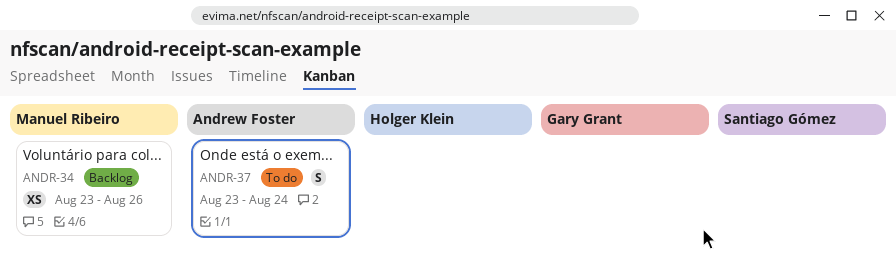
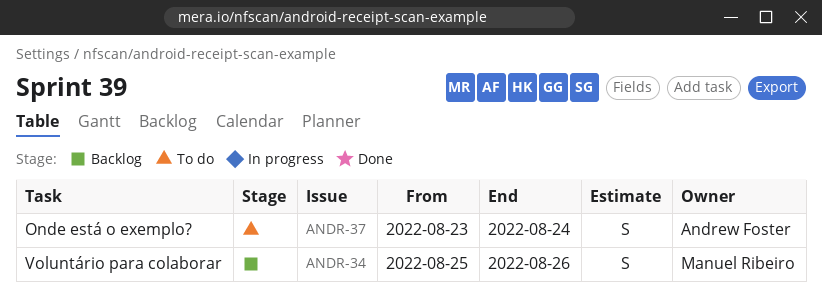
ANDR-34, estimate: XS -> S
ANDR-34, start: Aug 23 -> Aug 25

